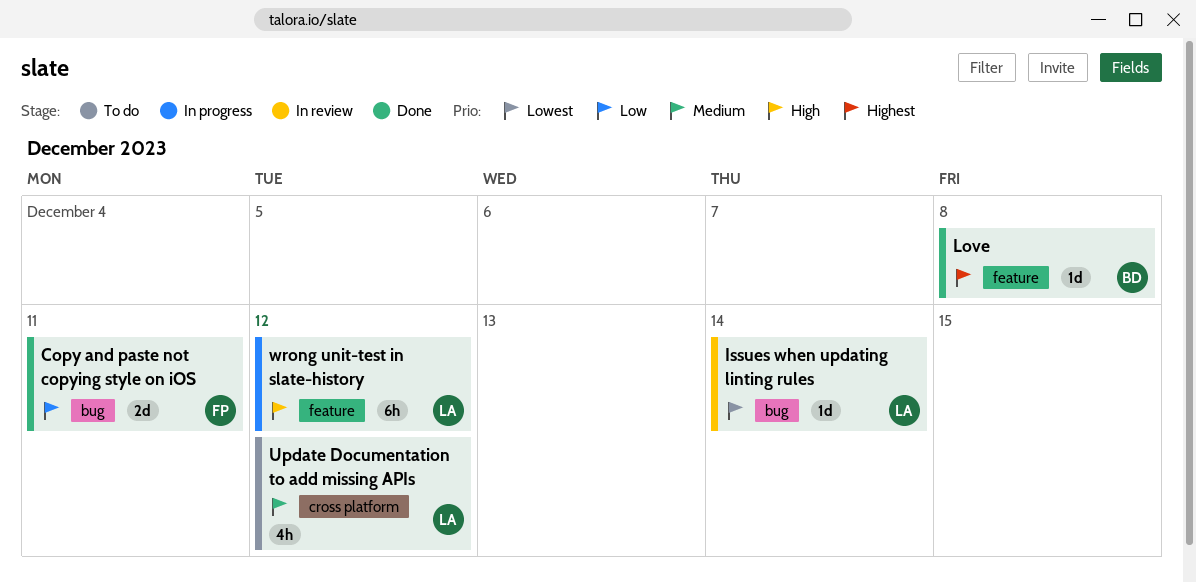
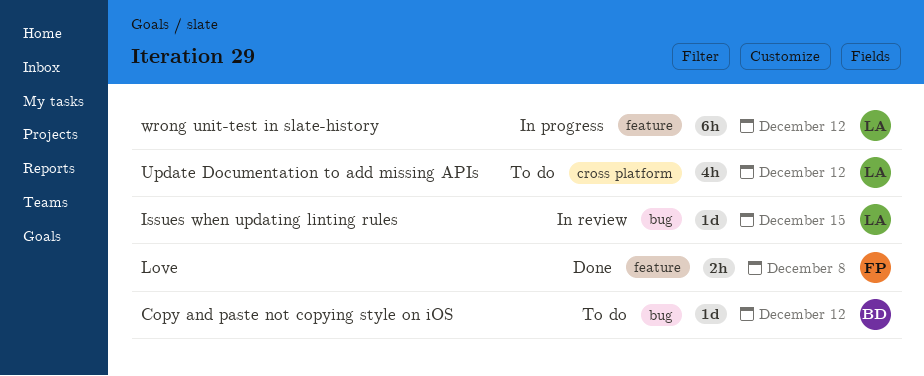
Copy and paste not copying style on iOS, status: Done -> To do
Copy and paste not copying style on iOS, owner: FP -> BD
Copy and paste not copying style on iOS, estimate: 2d -> 1d
Copy and paste not copying style on iOS, due: Dec 11 -> Dec 12
Issues when updating linting rules, due: Dec 14 -> Dec 15
Love, owner: BD -> FP
Love, estimate: 1d -> 2h

